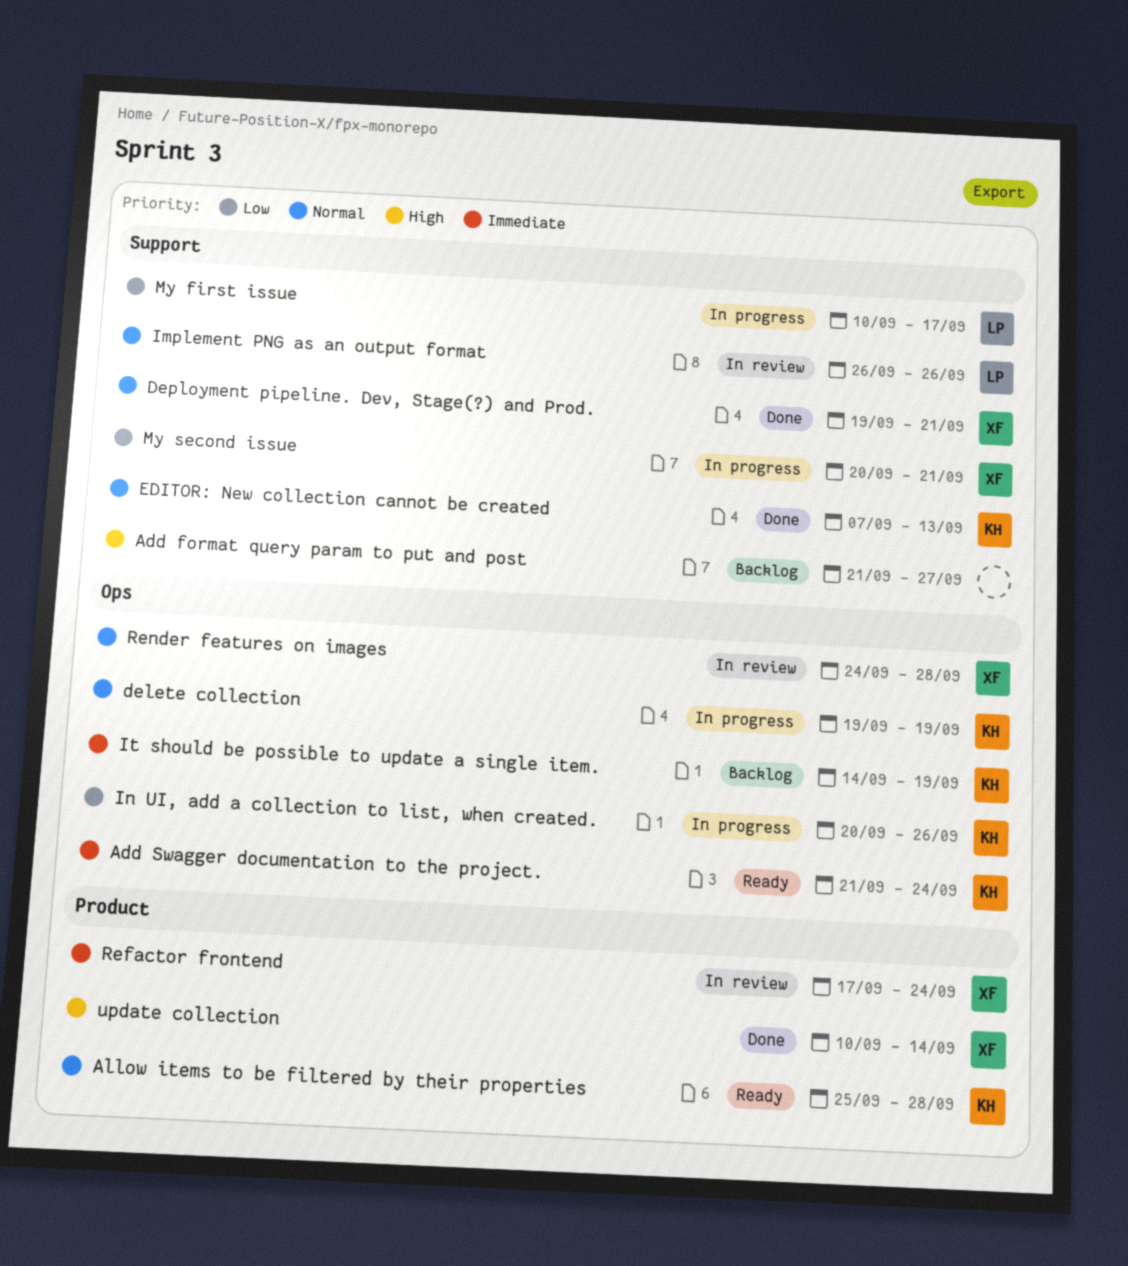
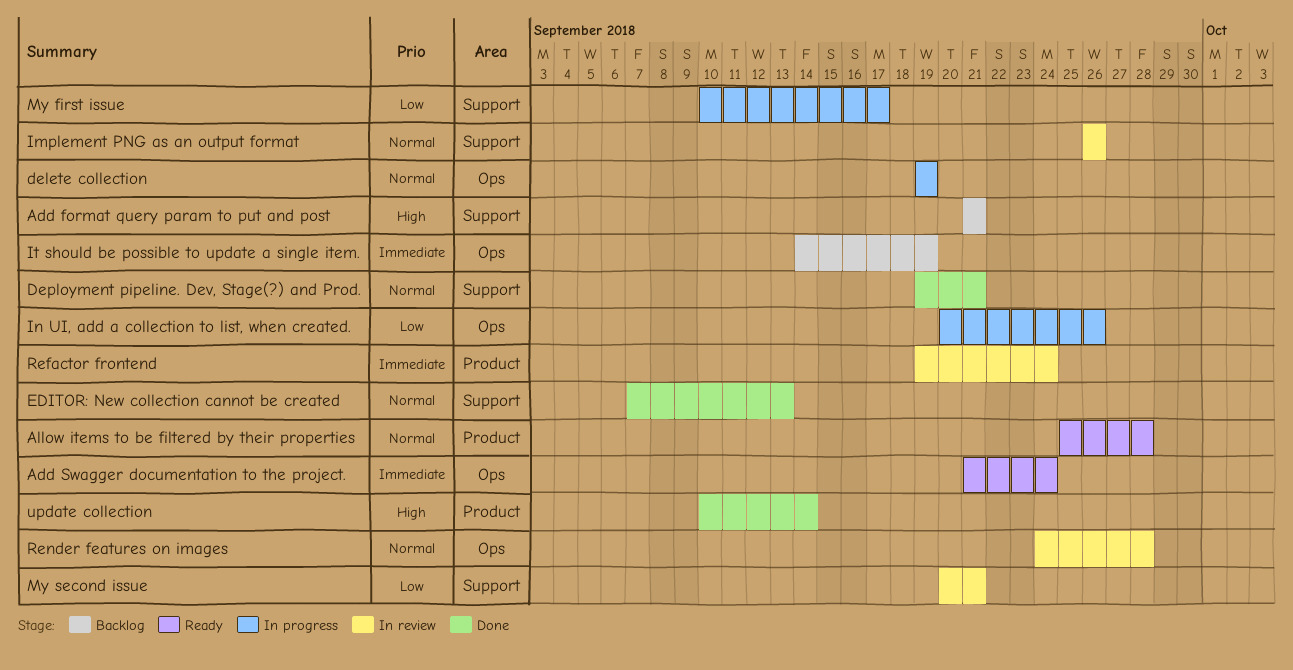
Add format query param to put and post, due: Sep 27 -> Sep 21
My second issue, status: In progress -> In review
Refactor frontend, start: Sep 17 -> Sep 19

